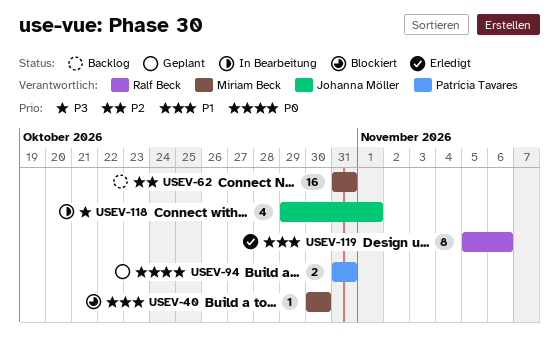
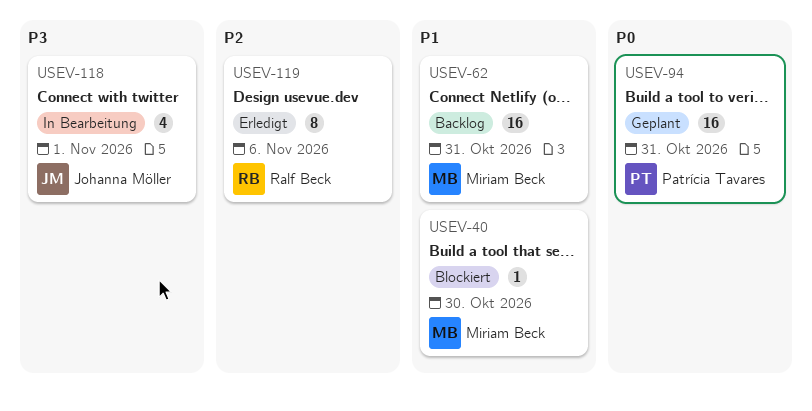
USEV-62, priority: P2 -> P1
USEV-94, estimate: 2 -> 16
USEV-119, priority: P1 -> P2

